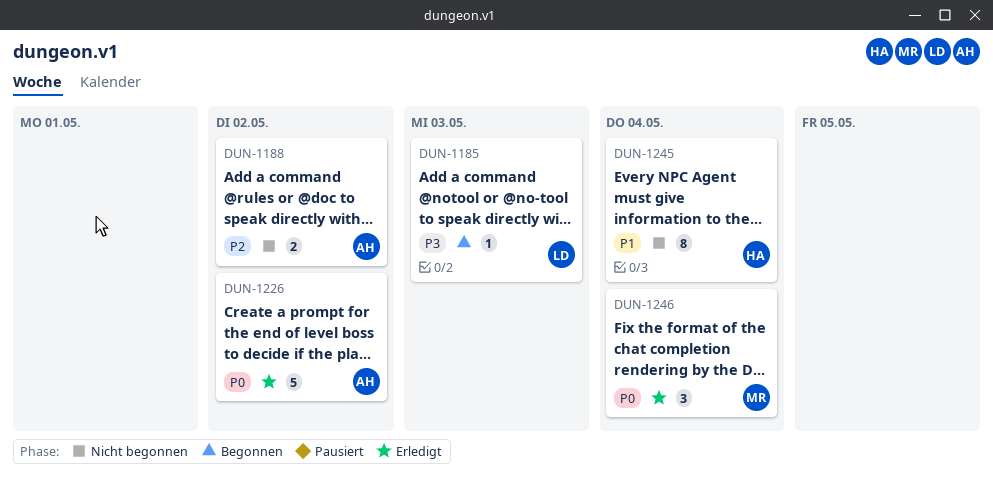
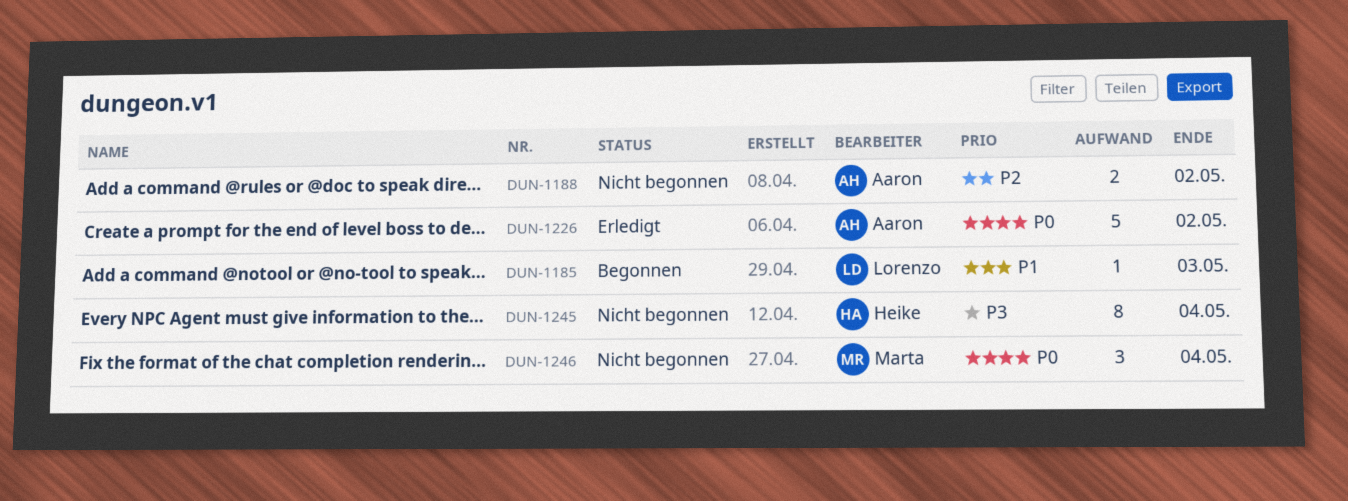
DUN-1185, priority: P3 -> P1
DUN-1245, priority: P1 -> P3
DUN-1246, status: Erledigt -> Nicht begonnen

